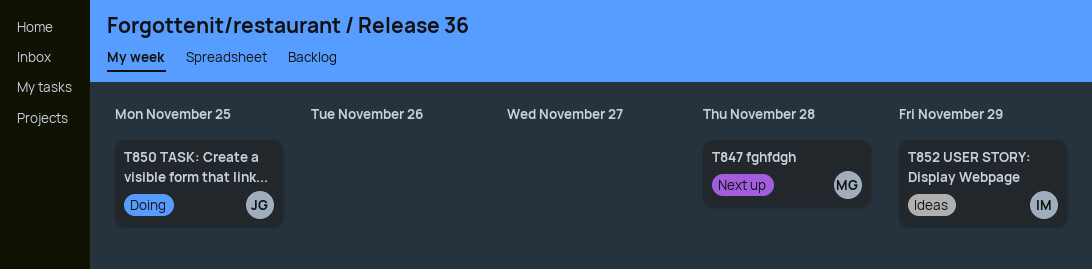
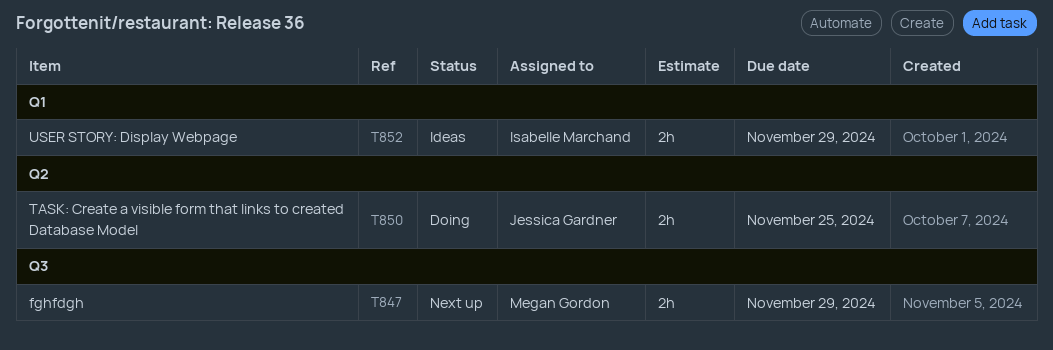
T847, due: Nov 28 -> Nov 29

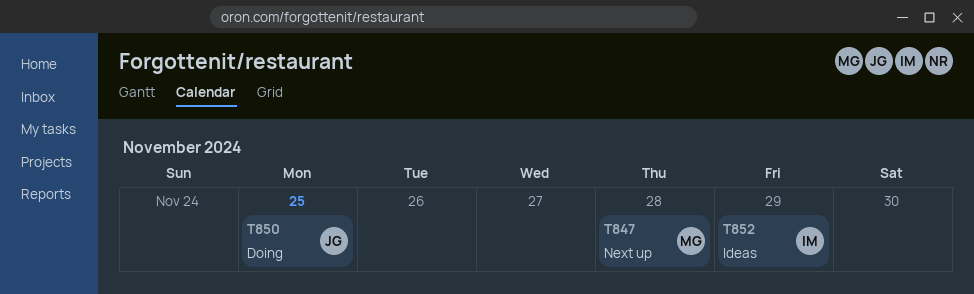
T847, due: Nov 29 -> Nov 28

